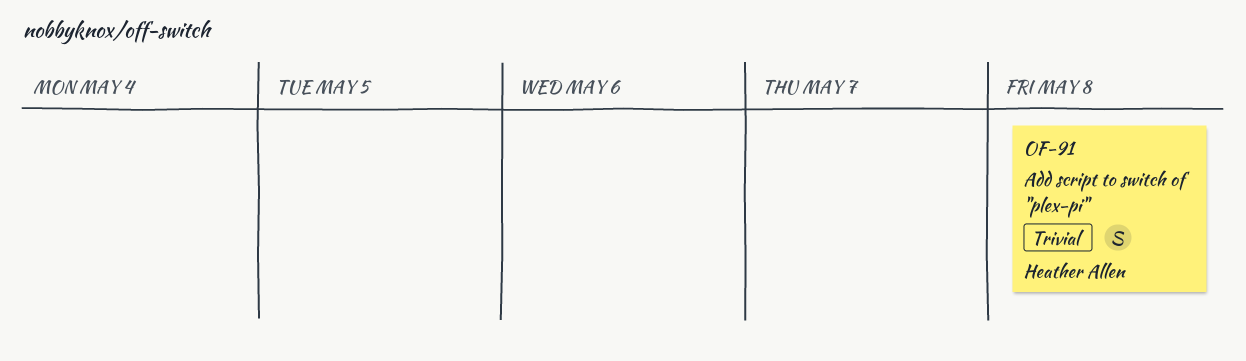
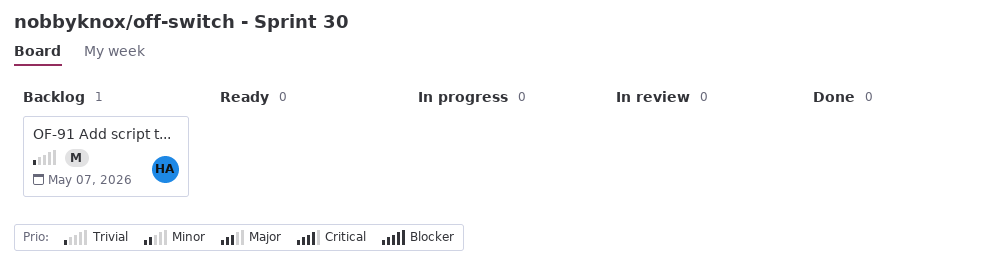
OF-91, estimate: S -> M
OF-91, due: May 8 -> May 7

